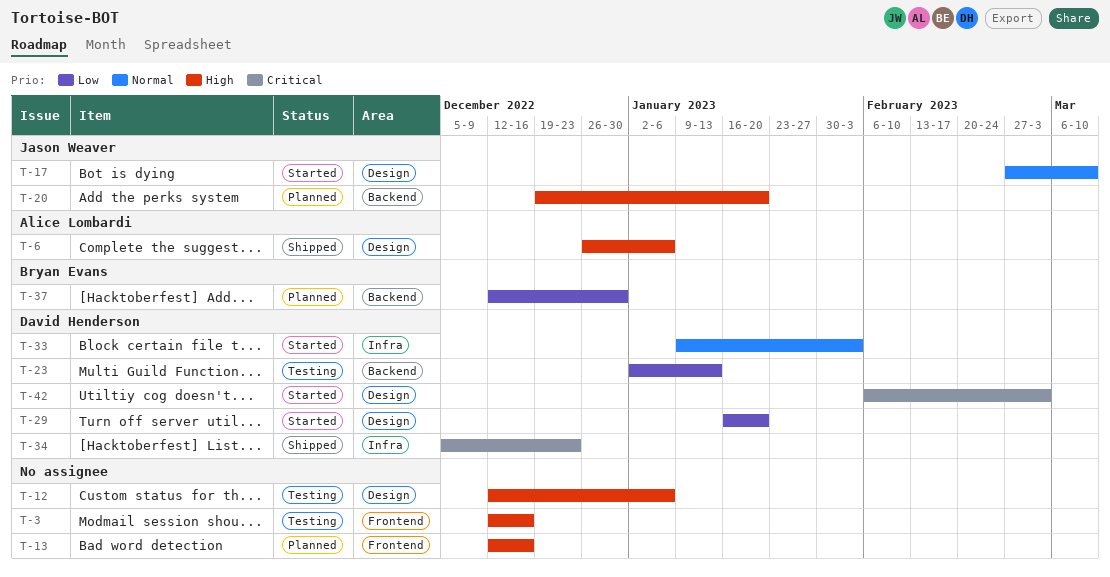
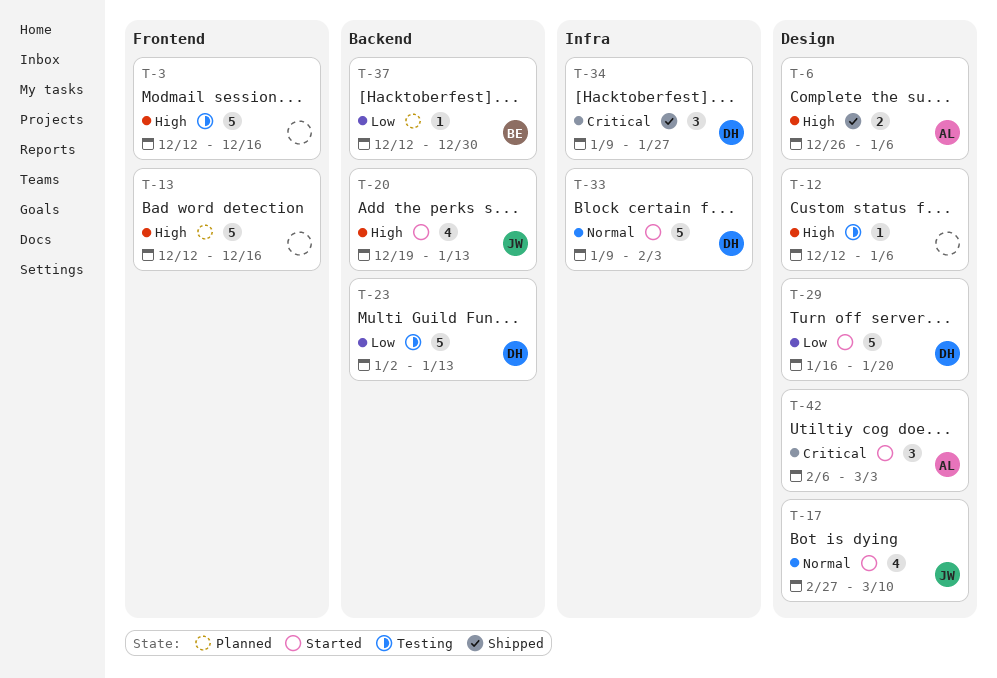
T-20, status: Planned -> Started
T-20, due: Jan 20 -> Jan 13
T-34, start: Dec 5 -> Jan 9
T-34, due: Dec 23 -> Jan 27
T-42, owner: David Henderson -> Alice Lombardi

